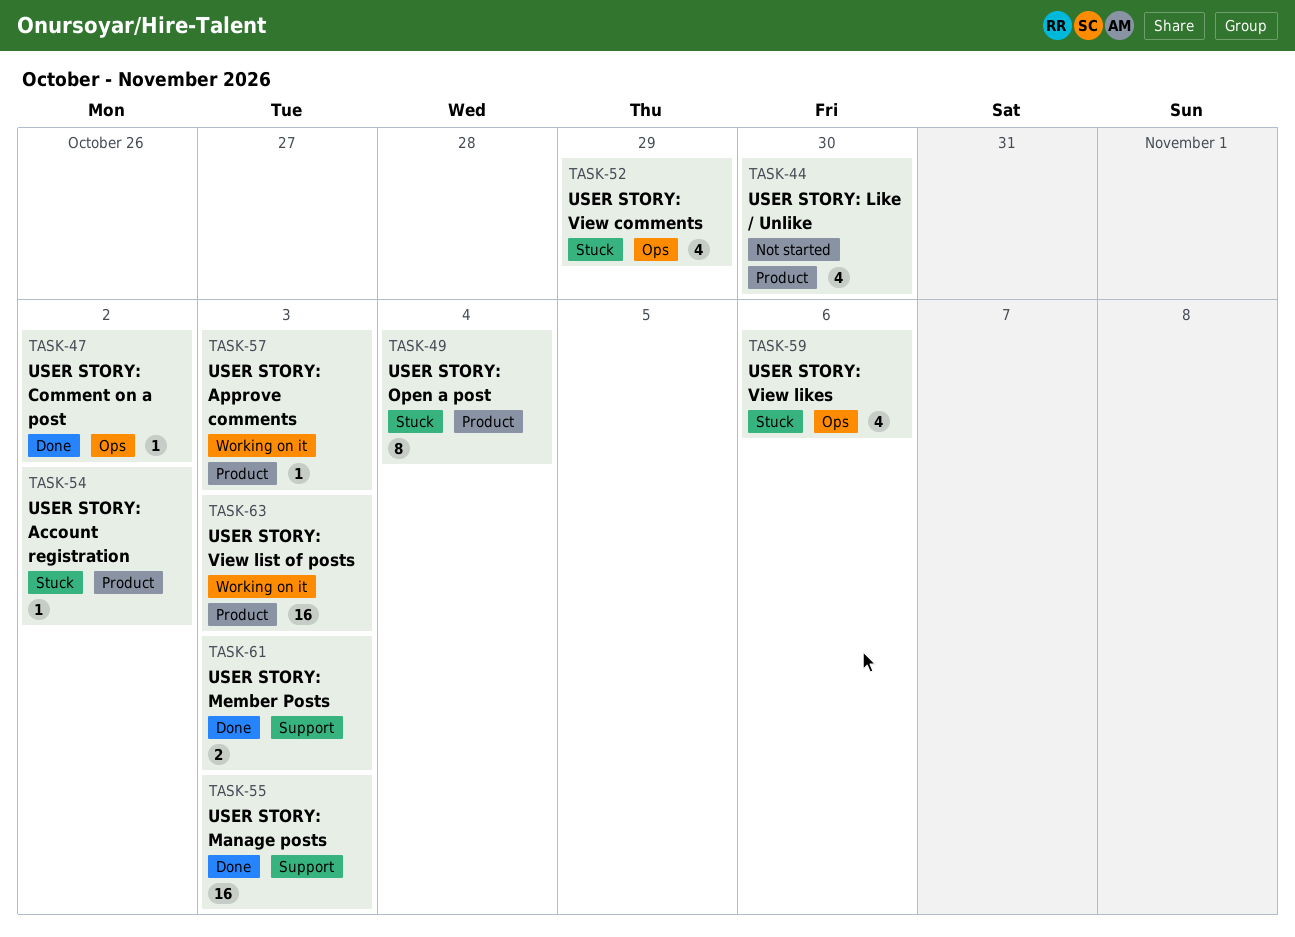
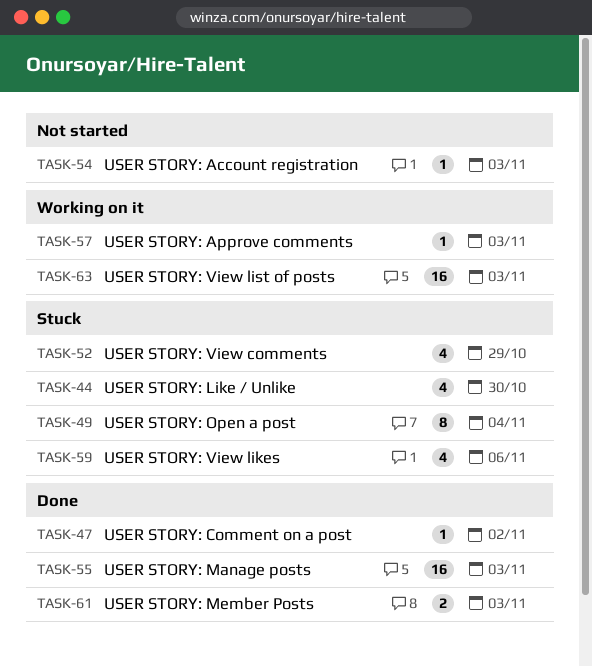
TASK-44, status: Not started -> Stuck
TASK-54, status: Stuck -> Not started
TASK-54, due: Nov 2 -> Nov 3

